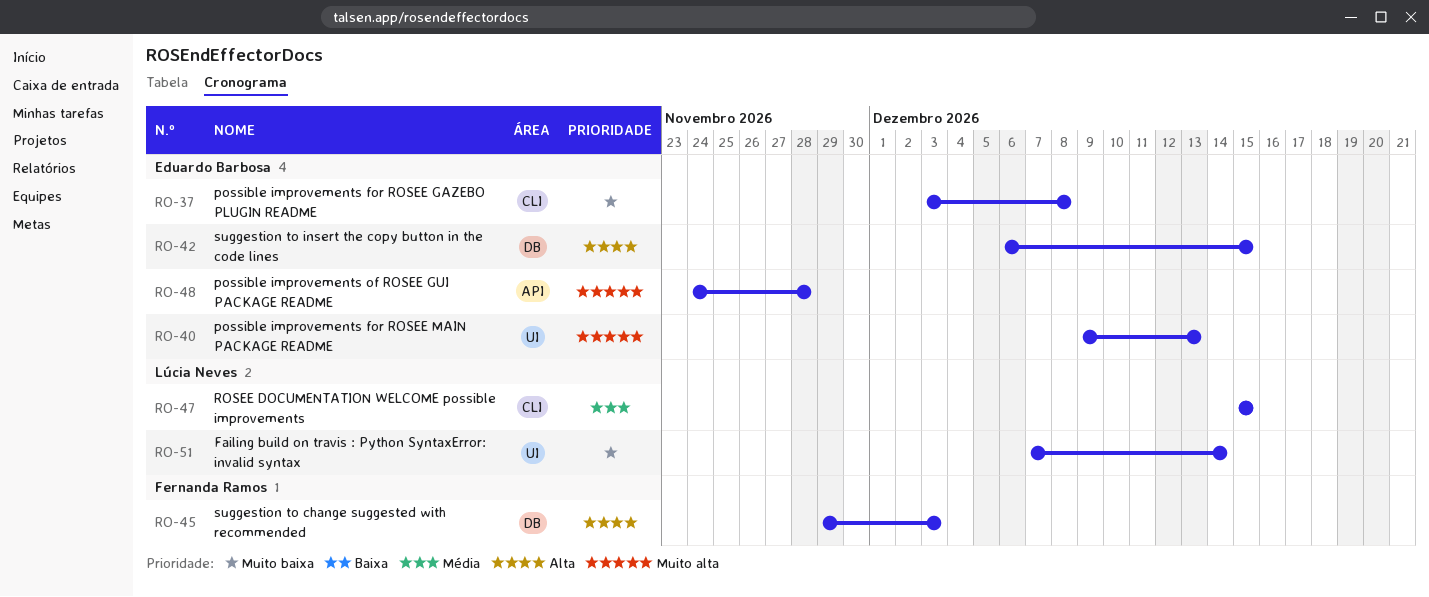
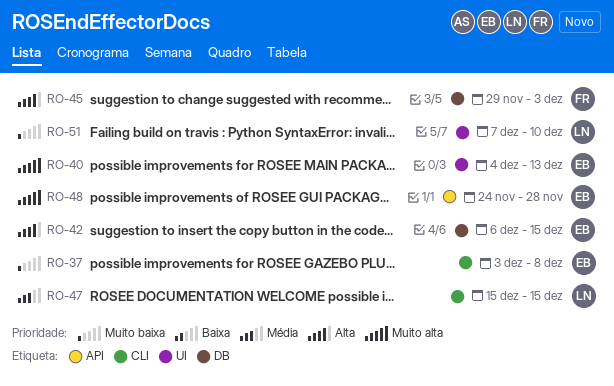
RO-40, start: Dec 9 -> Dec 4
RO-51, due: Dec 14 -> Dec 10

